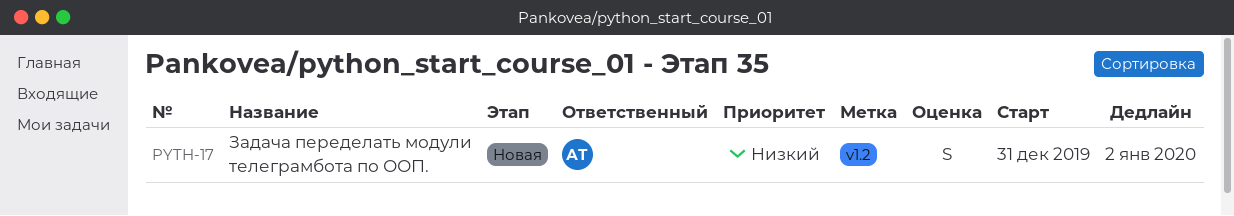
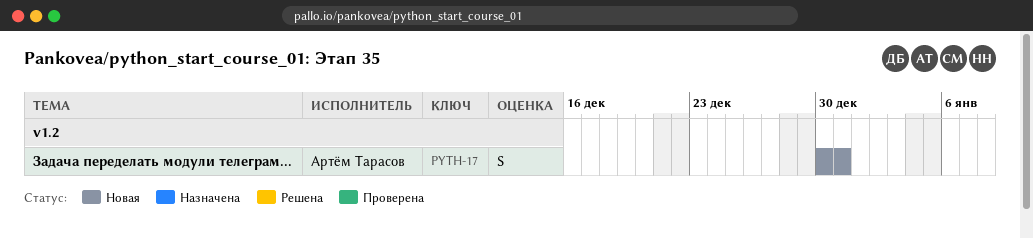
PYTH-17, start: Dec 31 -> Dec 30
PYTH-17, due: Jan 2 -> Dec 31

